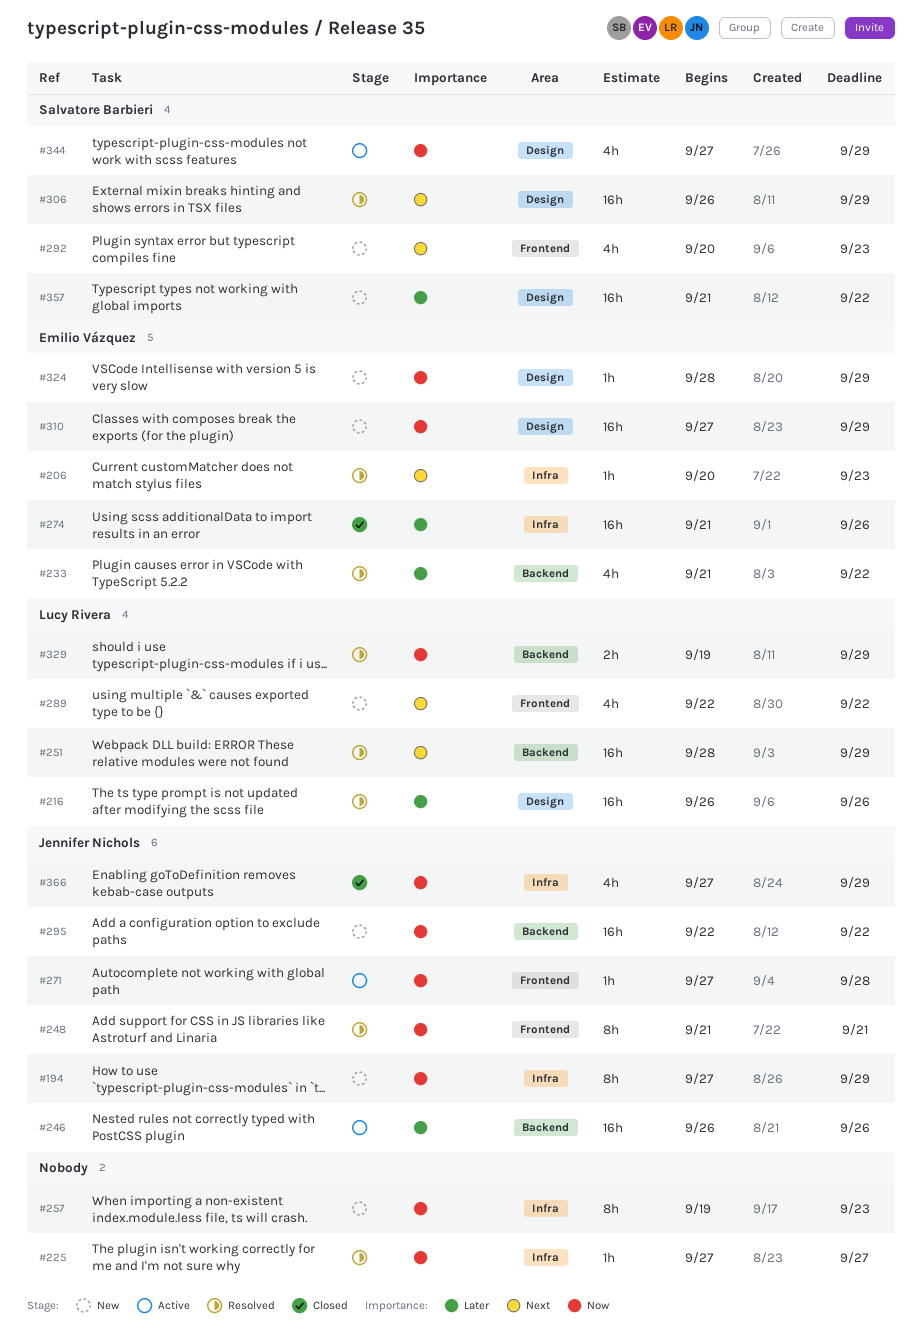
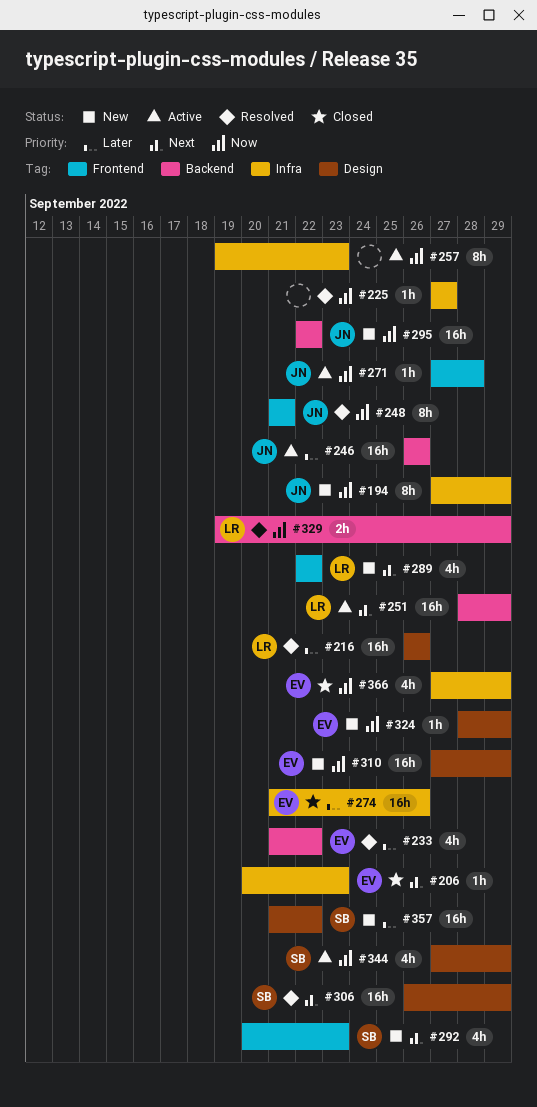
#206, status: Resolved -> Closed
#251, status: Resolved -> Active
#257, status: New -> Active
#366, owner: Jennifer Nichols -> Emilio Vázquez

